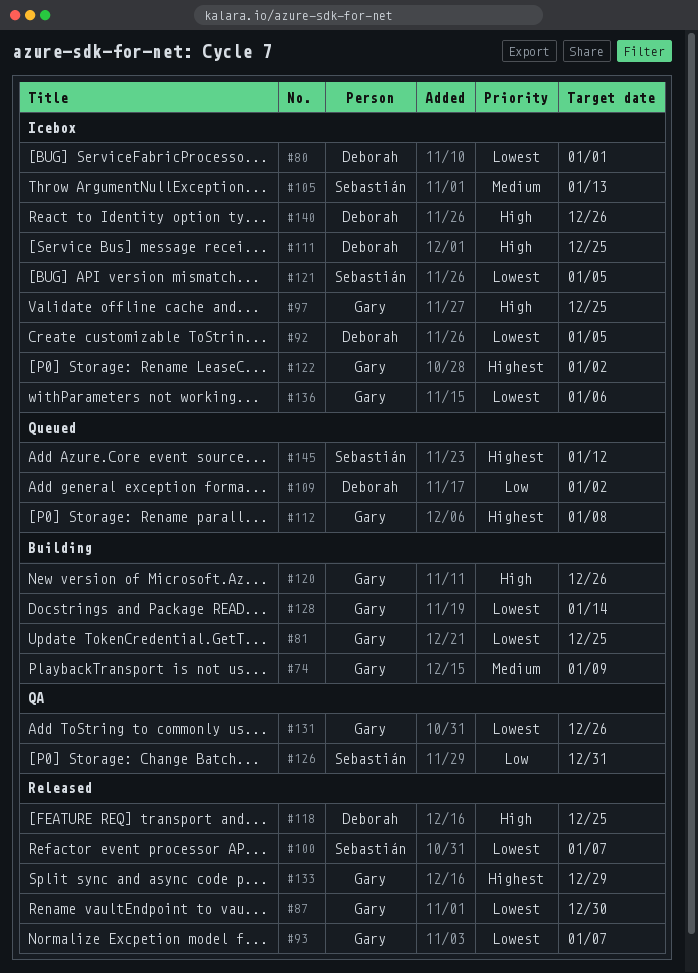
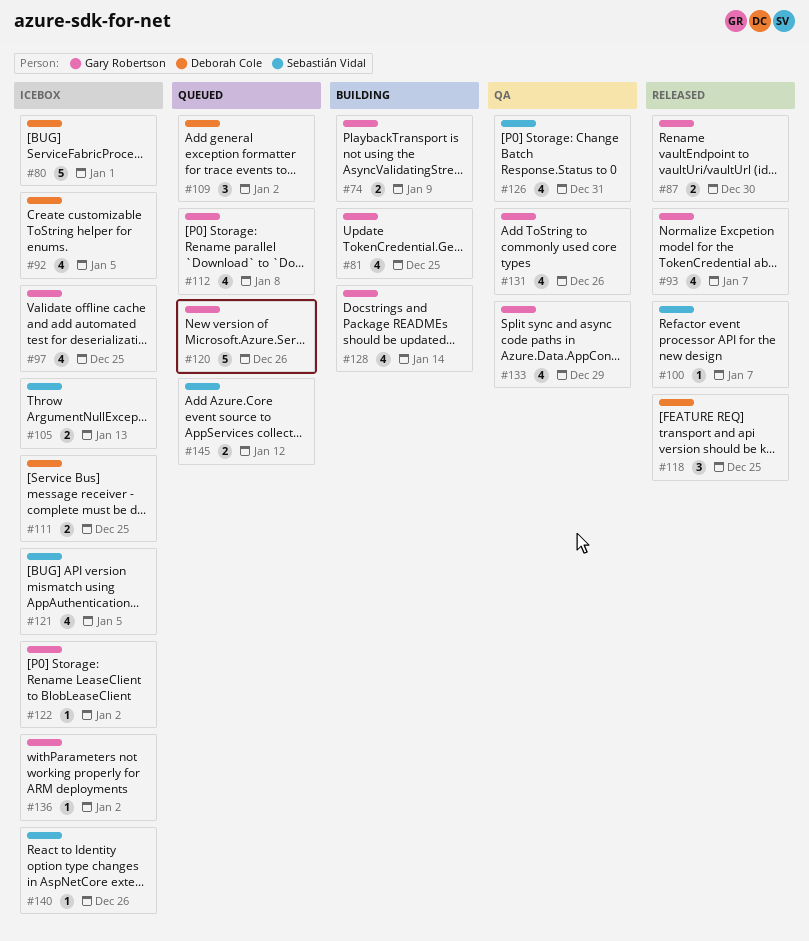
#120, status: Building -> Queued
#133, status: Released -> QA
#136, due: Jan 6 -> Jan 2
#140, owner: Deborah Cole -> Sebastián Vidal

